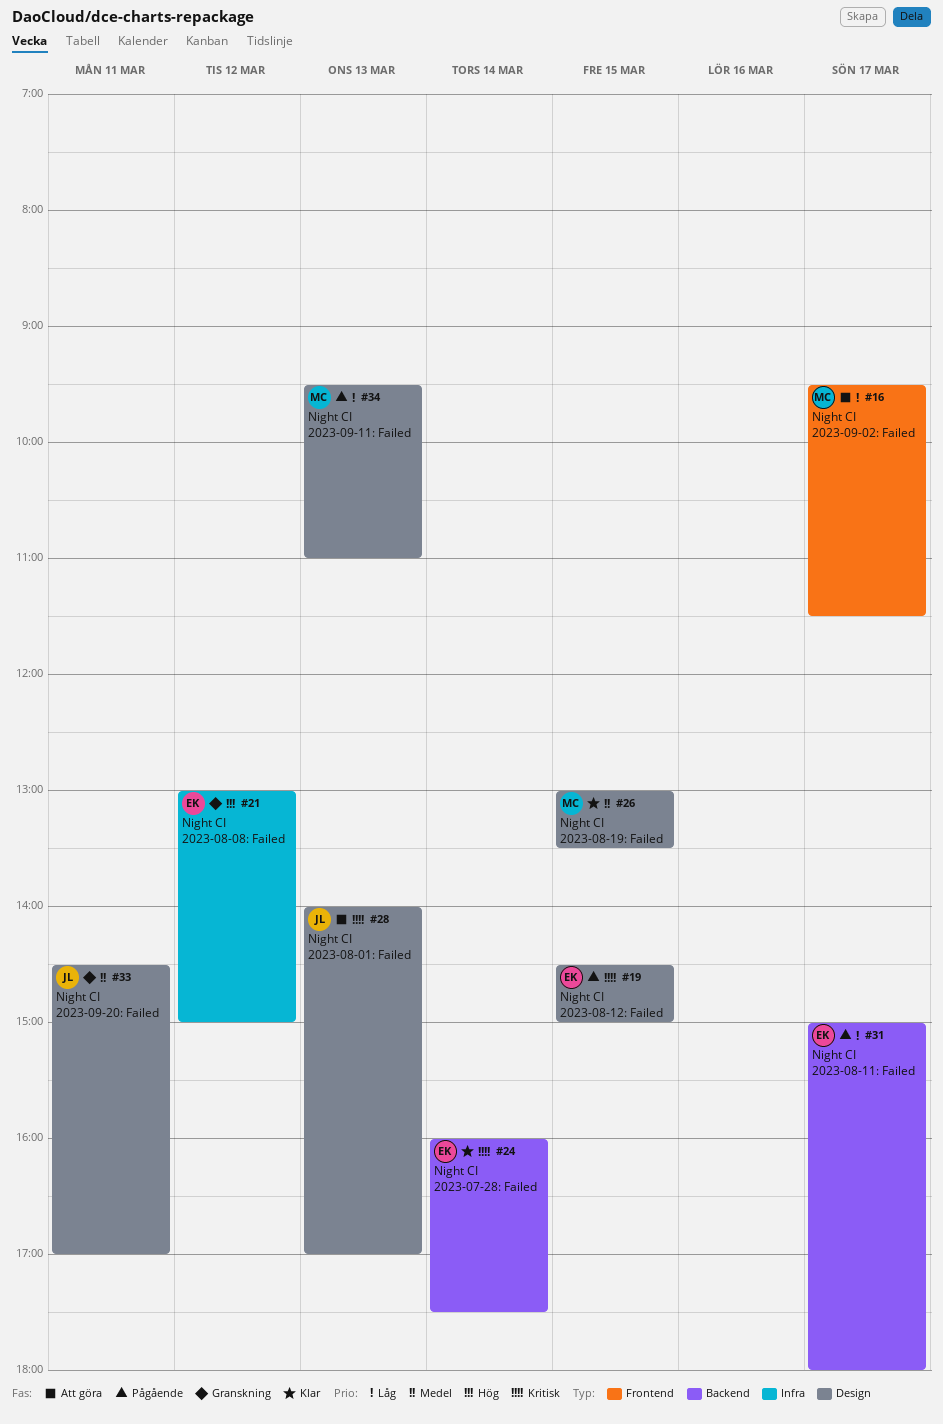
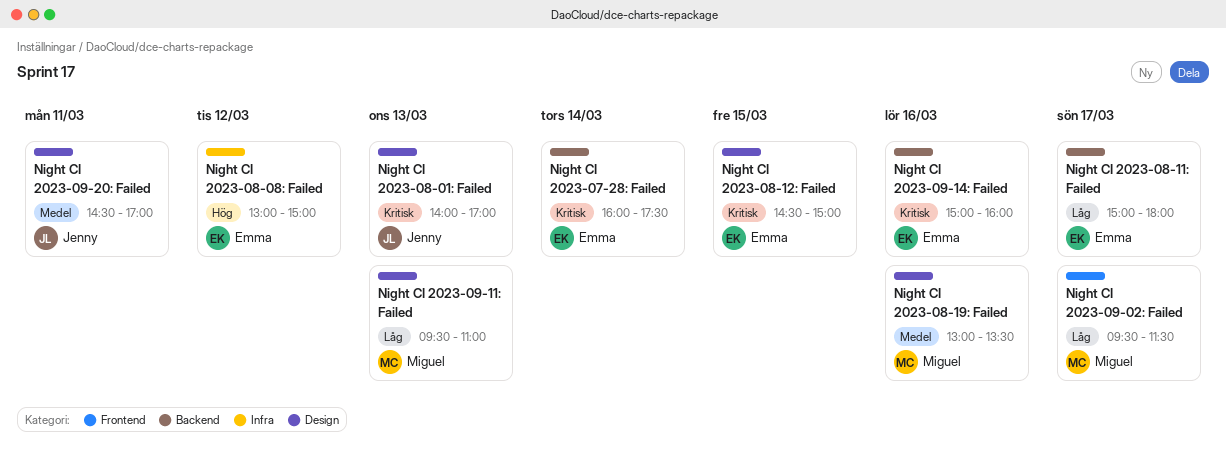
Night CI 2023-08-19: Failed, day: Mar 15 -> Mar 16
Night CI 2023-09-14: Failed: none -> present

